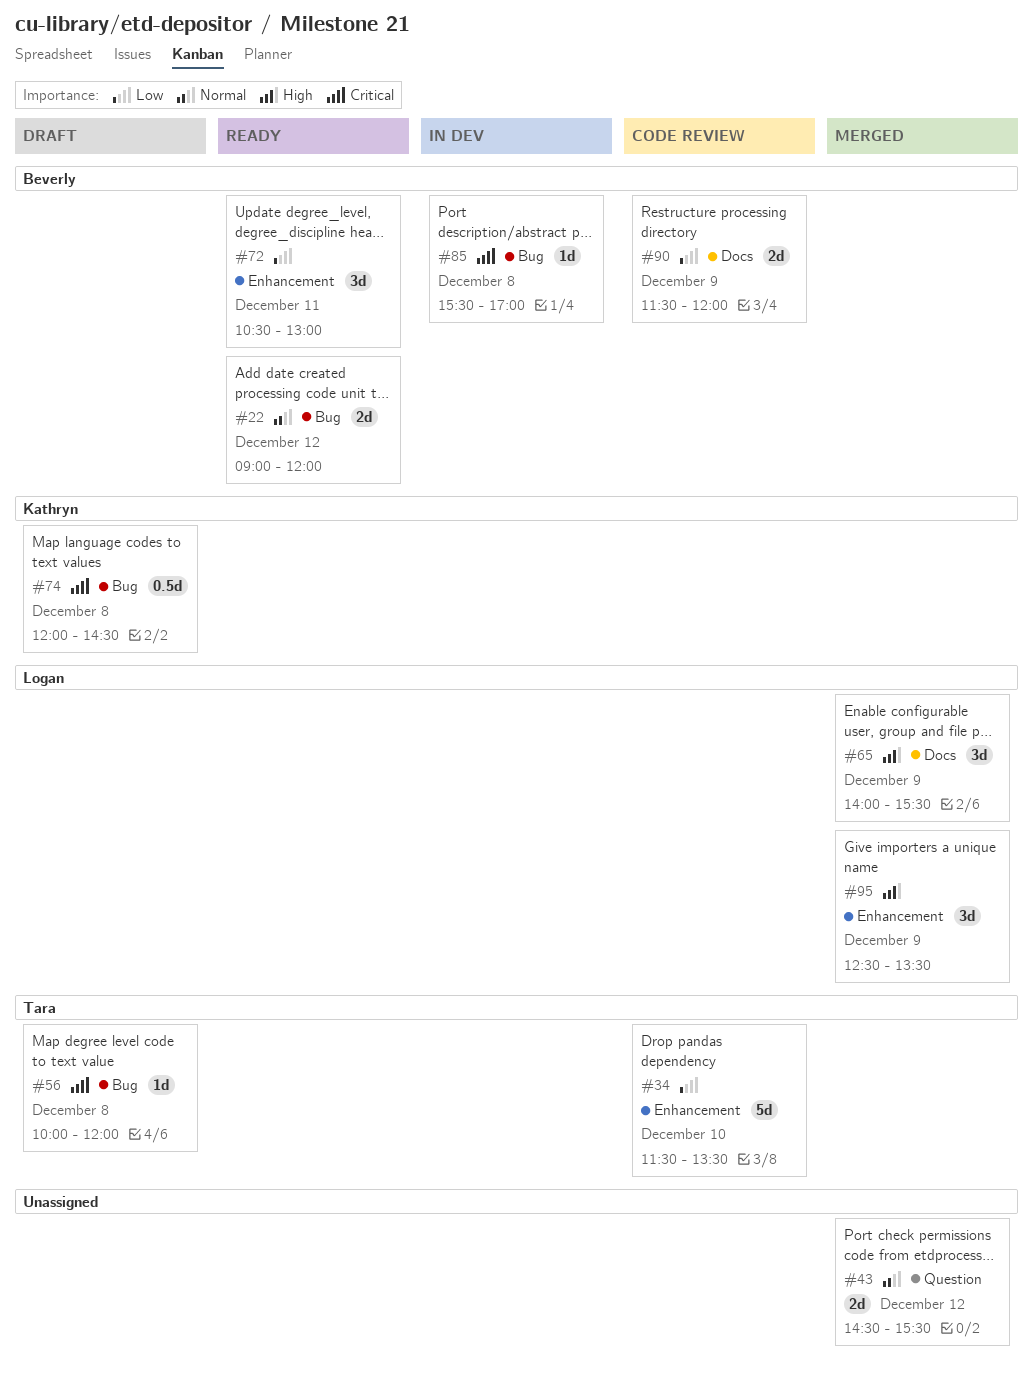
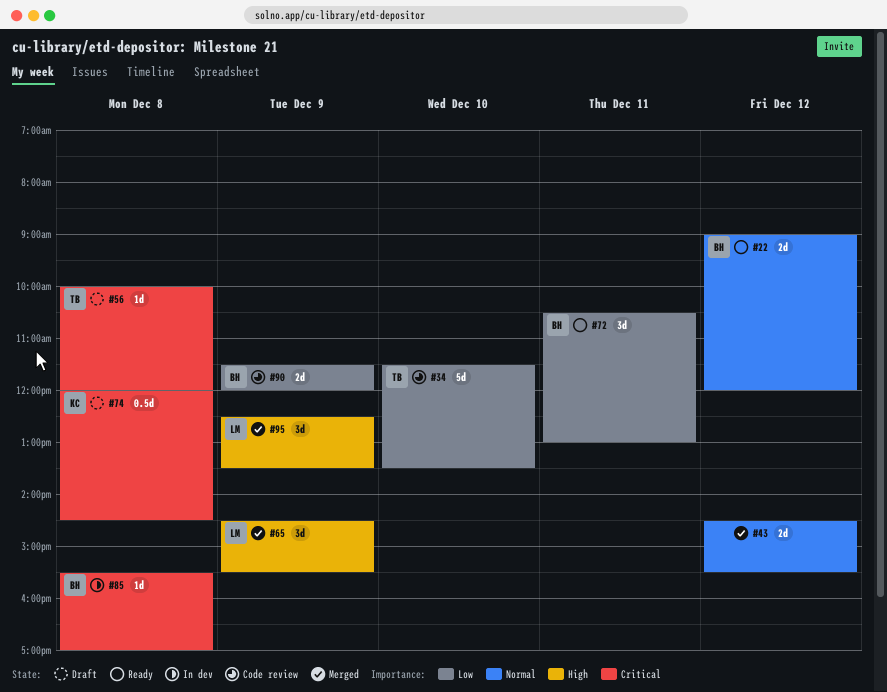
#65, begins: 14:00 -> 14:30

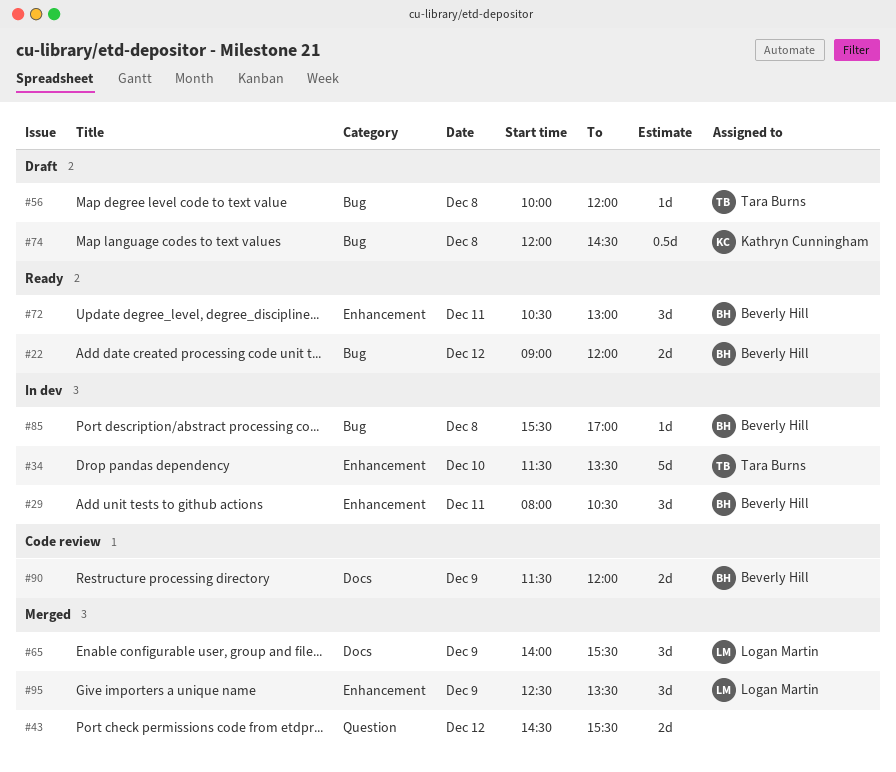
#29: none -> present
#34, status: Code review -> In dev
#65, begins: 14:30 -> 14:00

